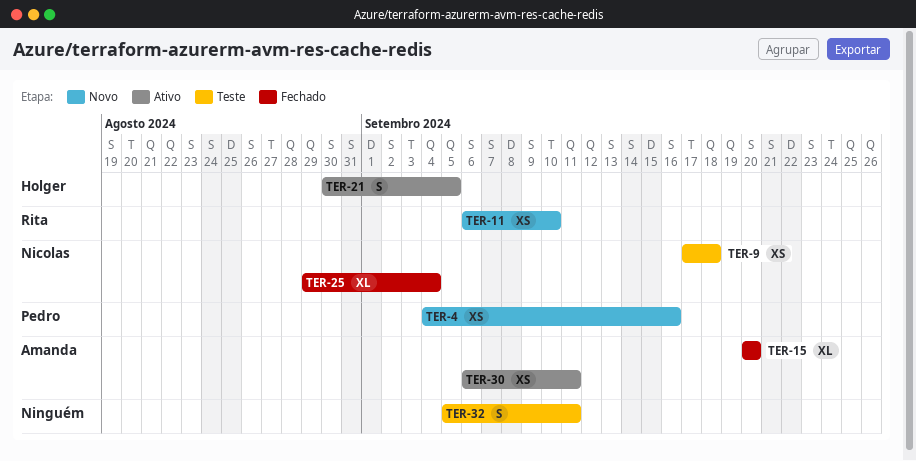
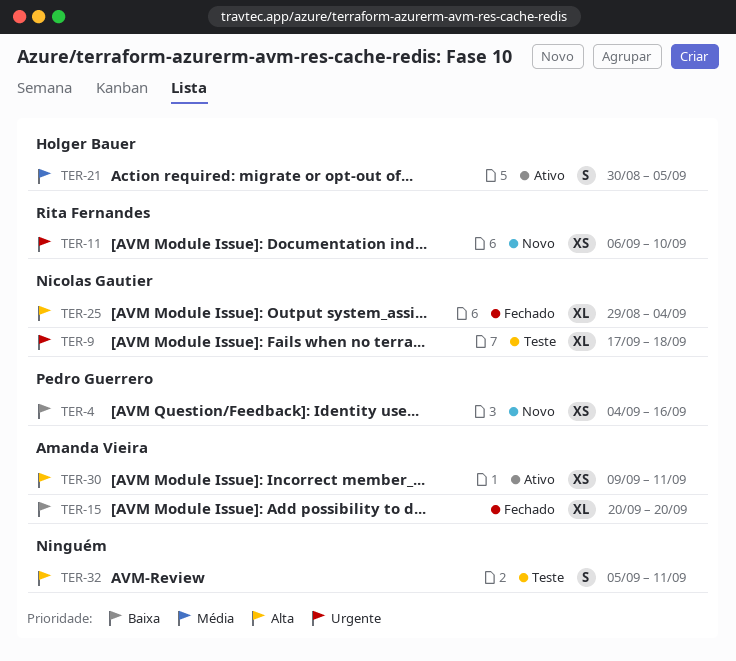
TER-9, estimate: XS -> XL
TER-30, start: Sep 6 -> Sep 9

